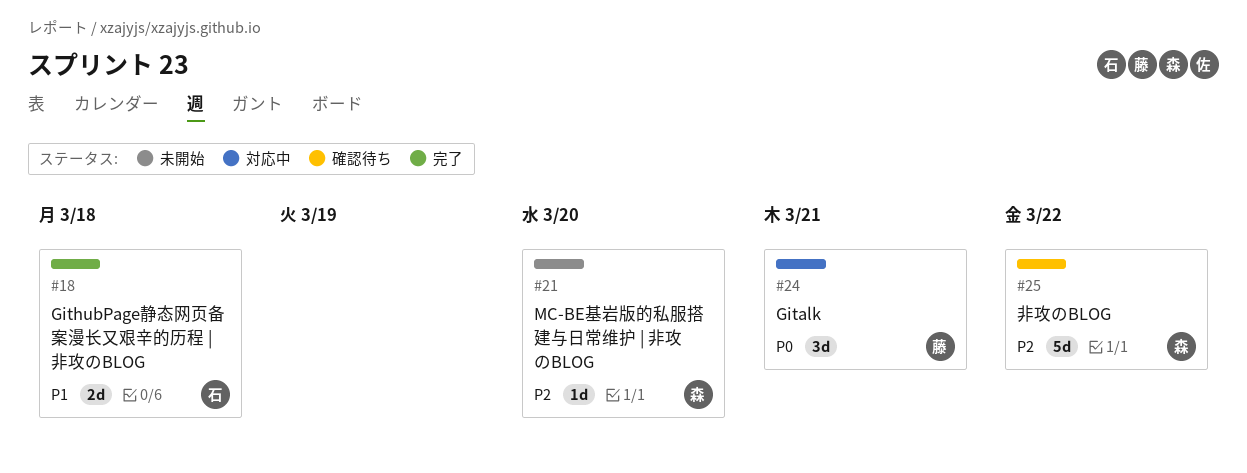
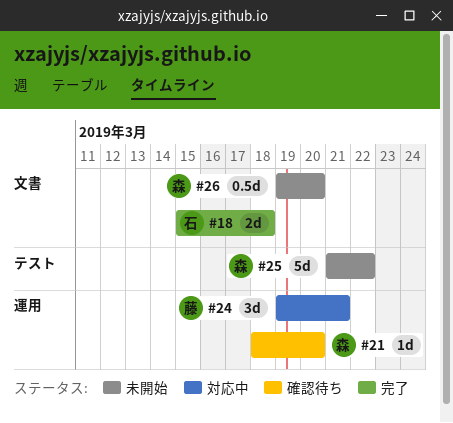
#21, status: 未開始 -> 確認待ち
#25, status: 確認待ち -> 未開始
#26: none -> present

